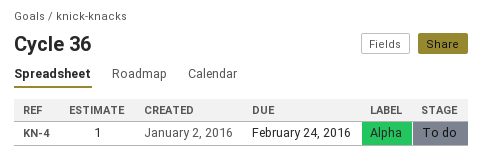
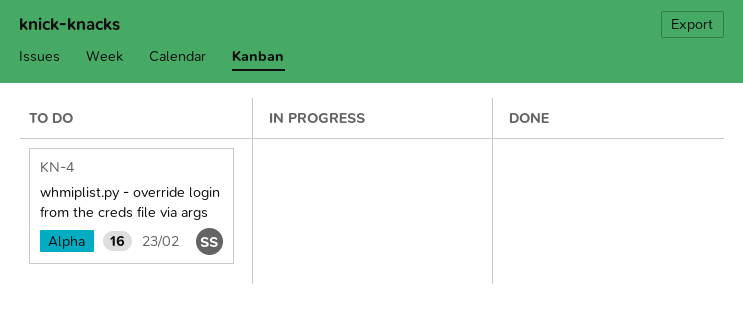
KN-4, estimate: 1 -> 16
KN-4, due: Feb 24 -> Feb 23

